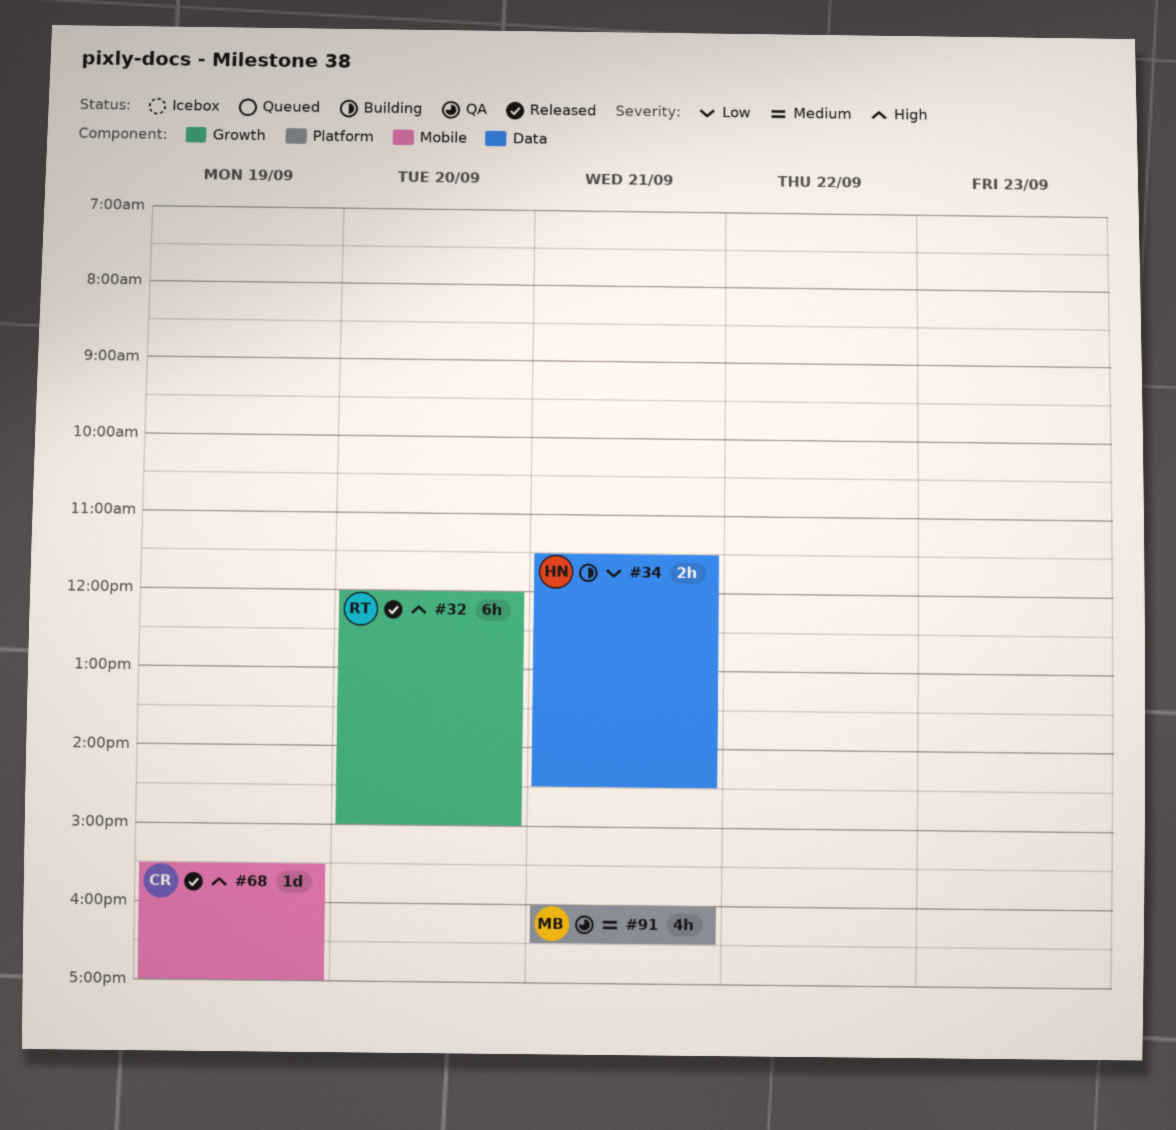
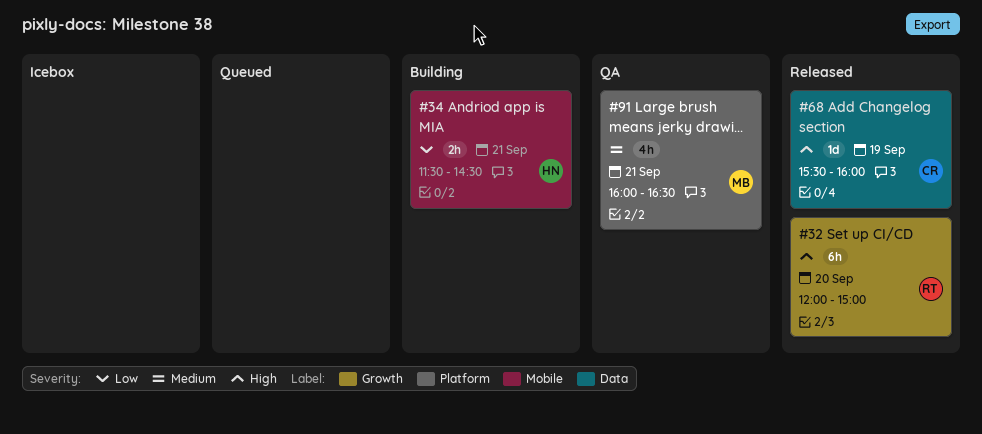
#34, label: Data -> Mobile
#68, label: Mobile -> Data
#68, ends: 17:00 -> 16:00

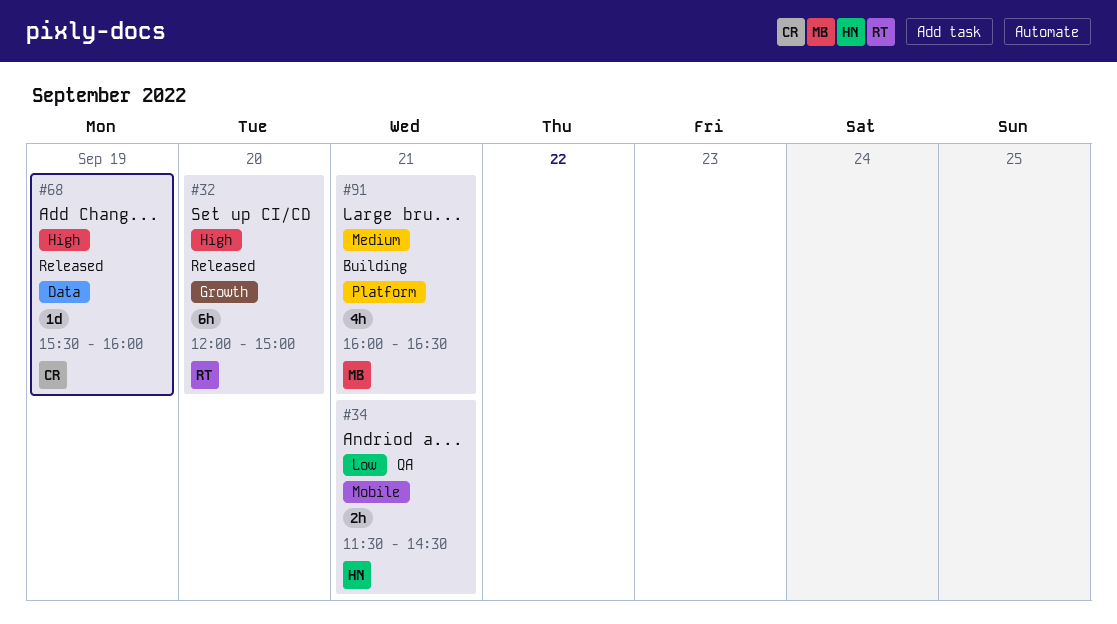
#34, status: Building -> QA
#91, status: QA -> Building

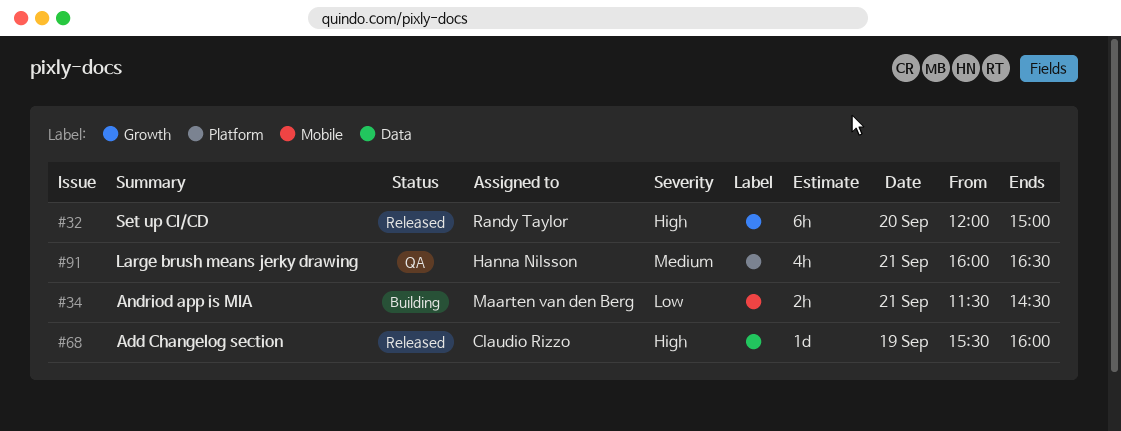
#34, status: QA -> Building
#34, owner: Hanna Nilsson -> Maarten van den Berg
#91, status: Building -> QA
#91, owner: Maarten van den Berg -> Hanna Nilsson

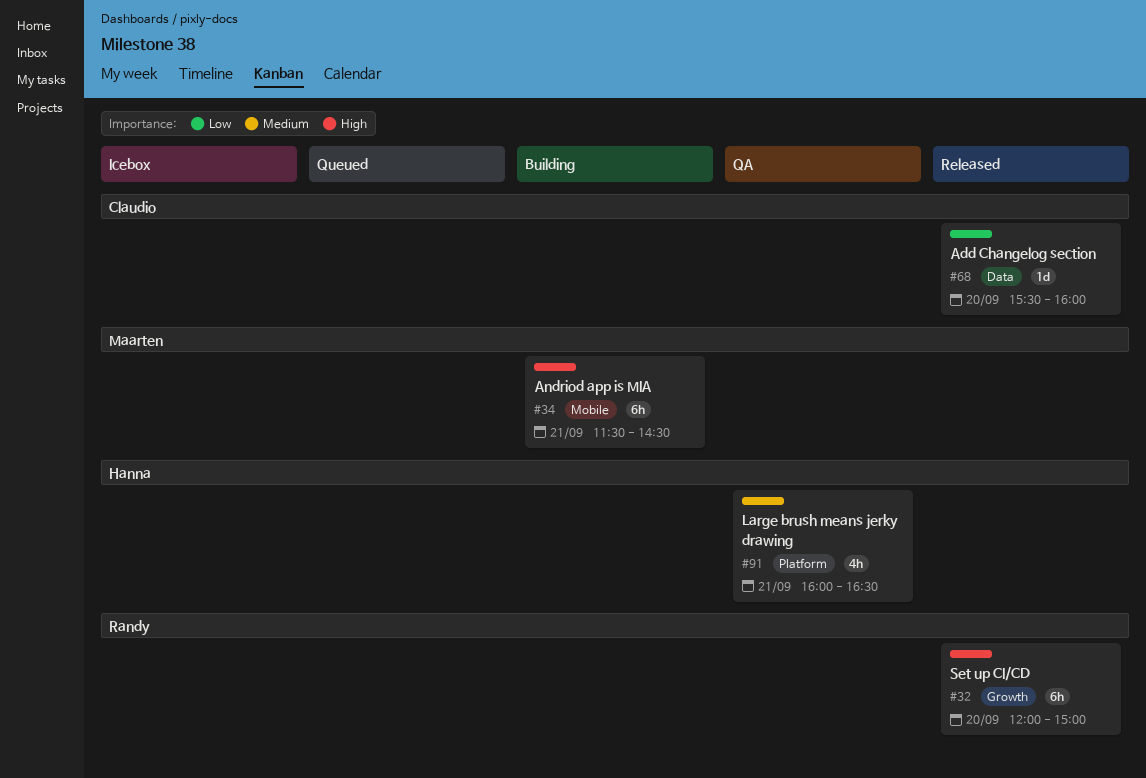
#34, priority: Low -> High
#34, estimate: 2h -> 6h
#68, priority: High -> Low
#68, day: Sep 19 -> Sep 20

